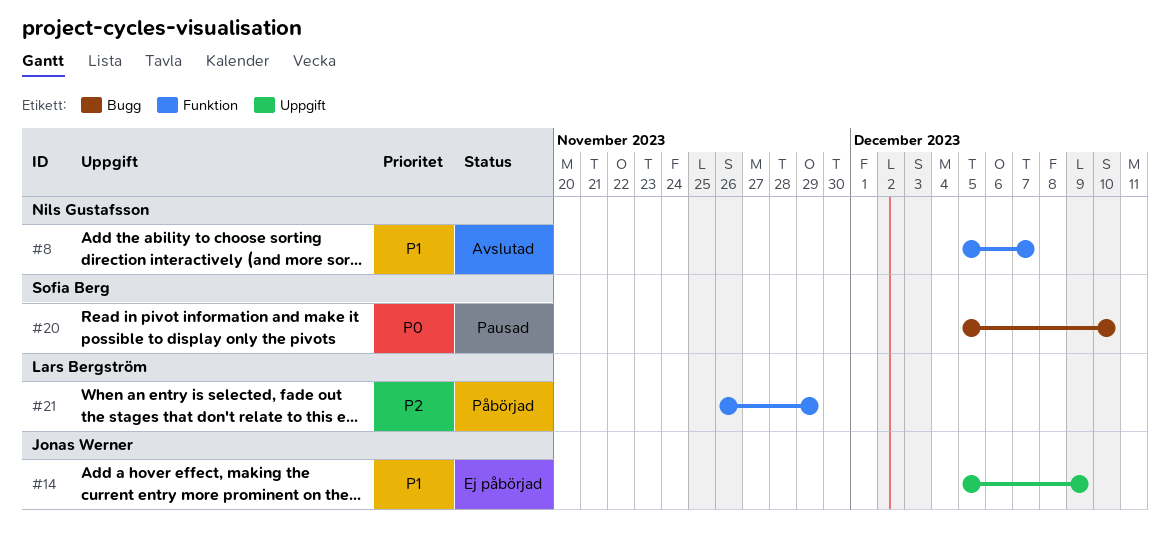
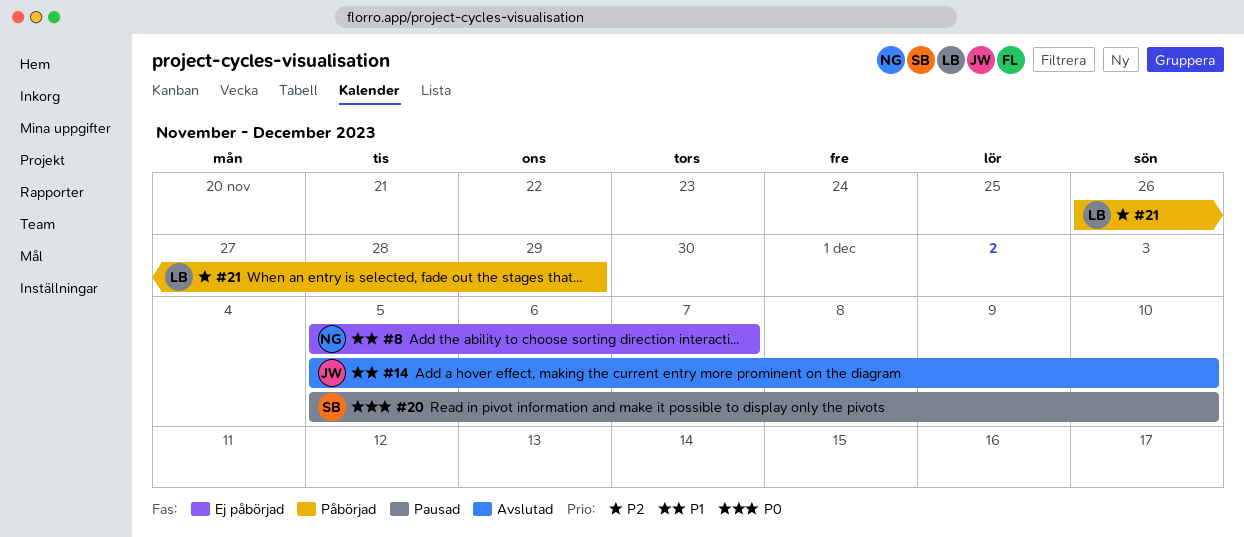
#8, status: Avslutad -> Ej påbörjad
#14, status: Ej påbörjad -> Avslutad
#14, due: Dec 9 -> Dec 10

